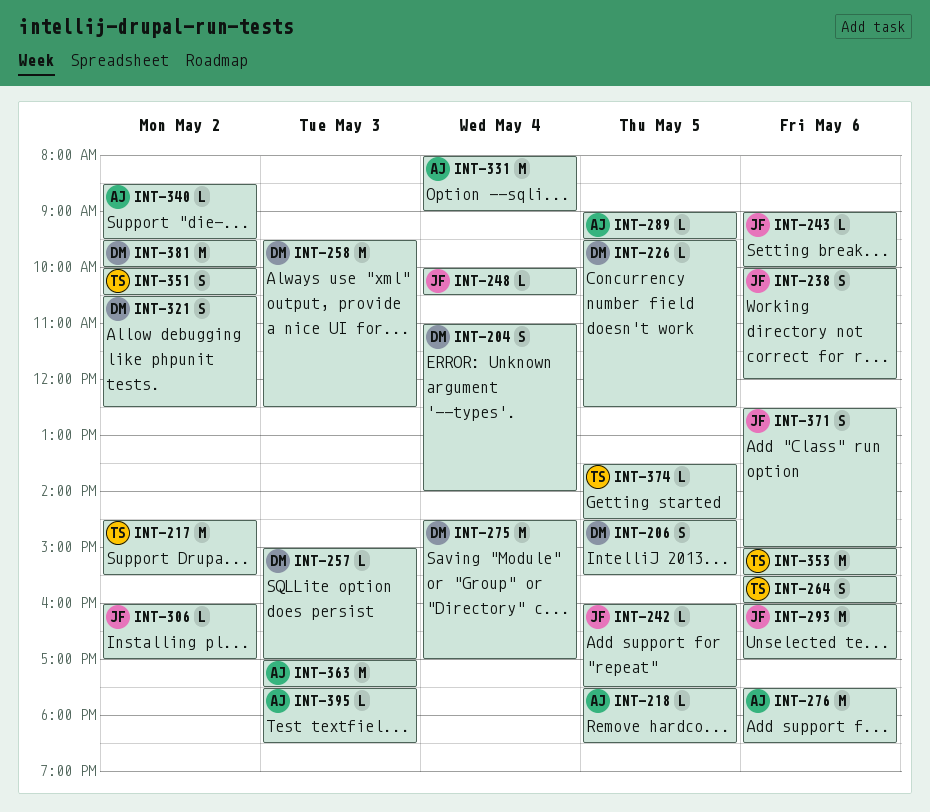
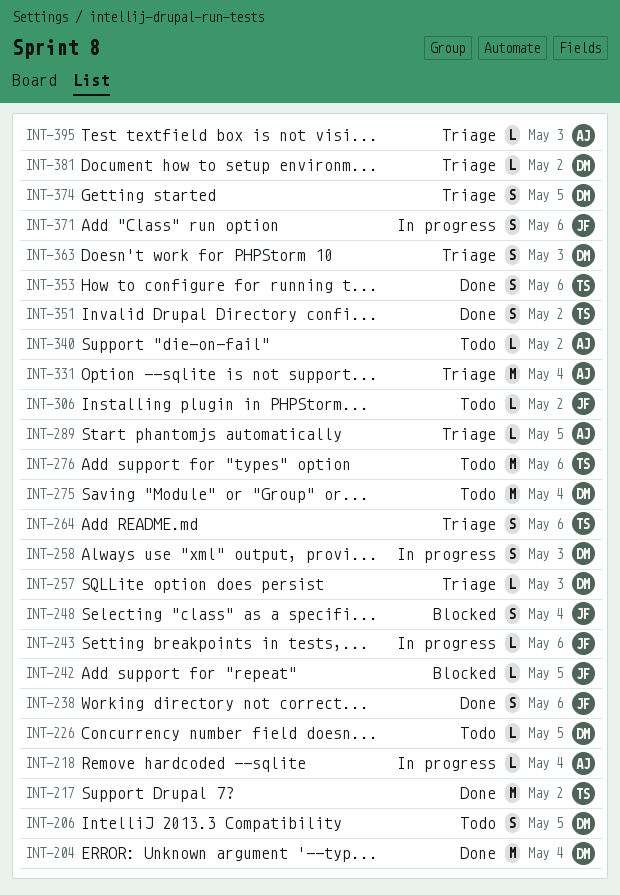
INT-204, estimate: S -> M
INT-218, day: May 5 -> May 4
INT-248, estimate: L -> S
INT-258, estimate: M -> S
INT-276, owner: AJ -> TS
INT-293: present -> none
INT-321: present -> none
INT-353, estimate: M -> S
INT-363, owner: AJ -> DM
INT-363, estimate: M -> S
INT-374, owner: TS -> DM
INT-374, estimate: L -> S
INT-381, estimate: M -> L

